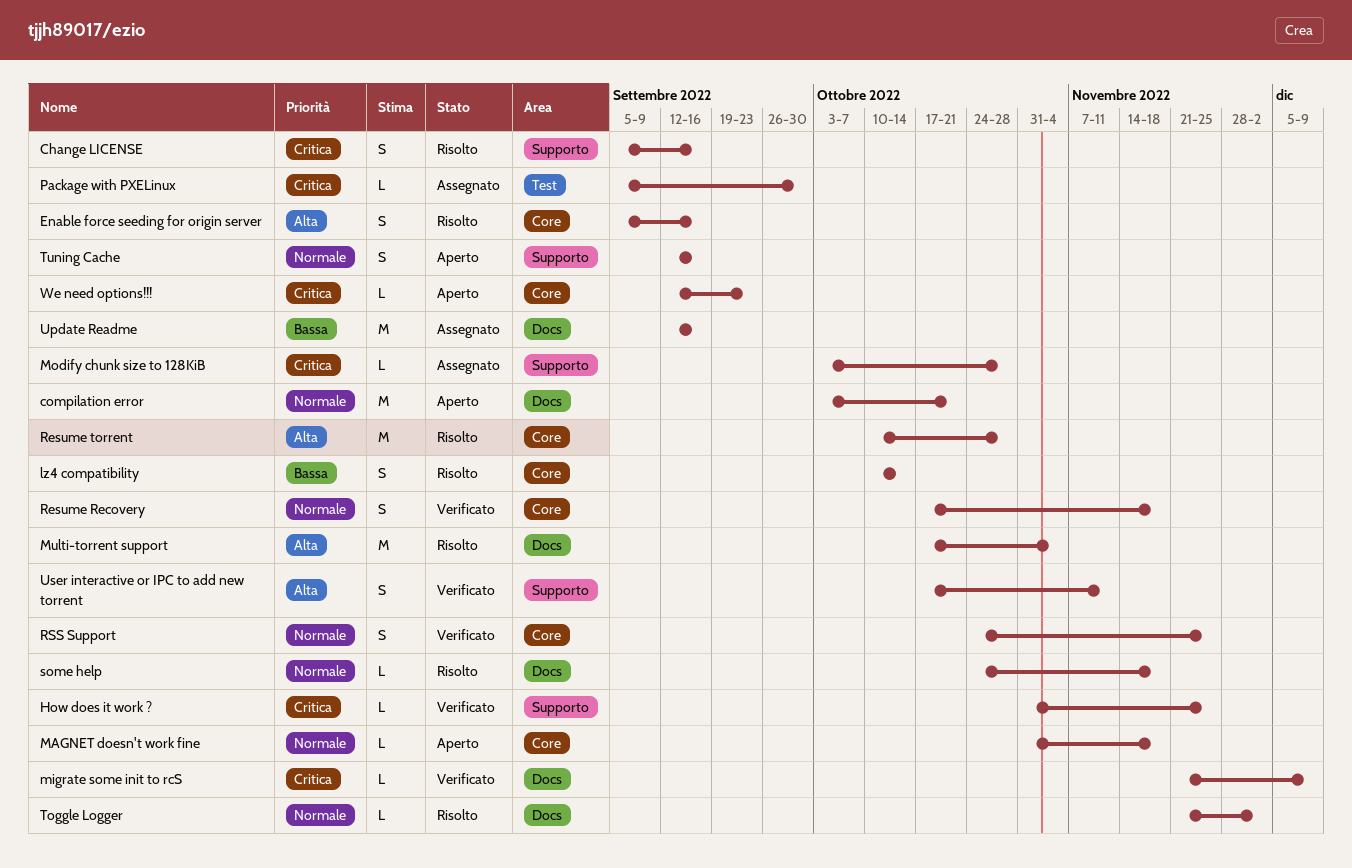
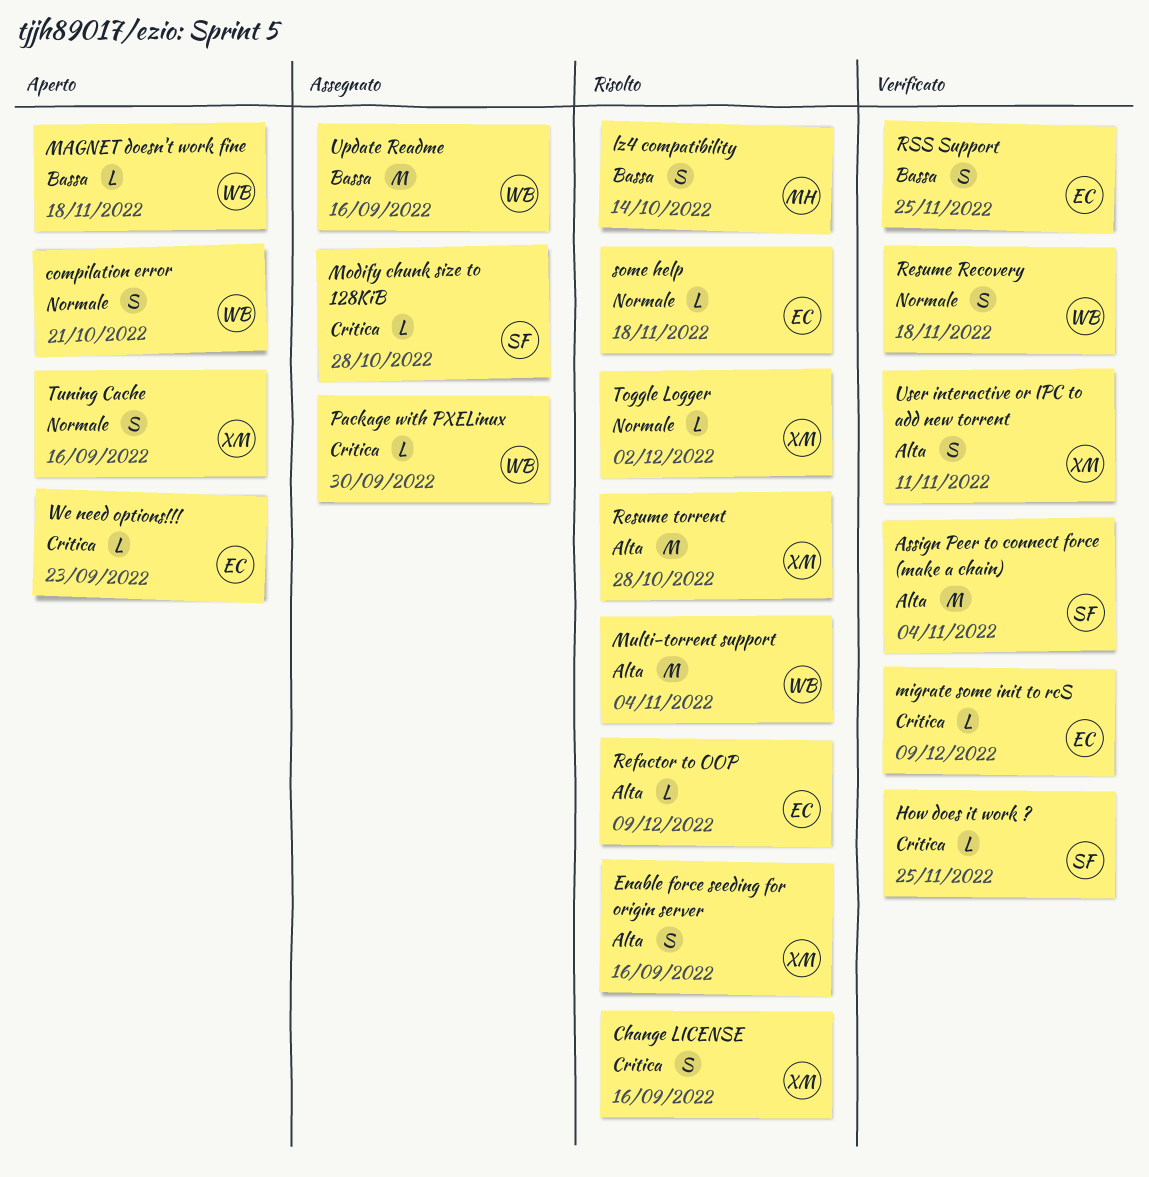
Assign Peer to connect force (make a chain): none -> present
compilation error, estimate: M -> S
MAGNET doesn't work fine, priority: Normale -> Bassa
Refactor to OOP: none -> present
RSS Support, priority: Normale -> Bassa

